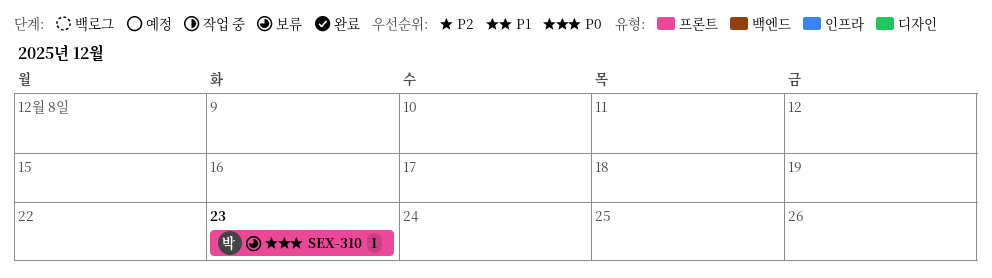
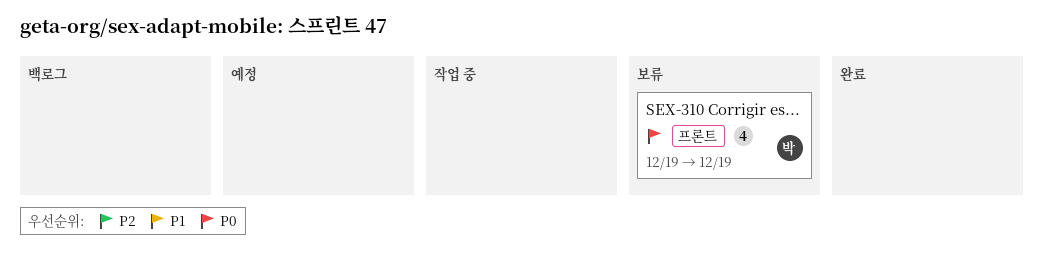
SEX-310, estimate: 1 -> 4
SEX-310, start: Dec 23 -> Dec 19
SEX-310, due: Dec 23 -> Dec 19

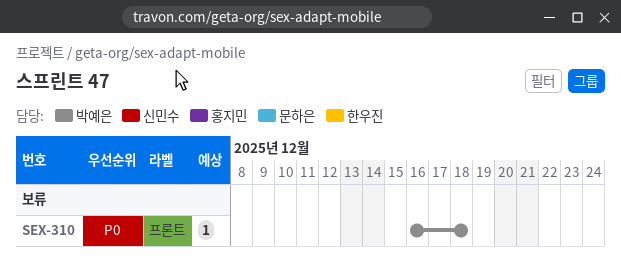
SEX-310, estimate: 4 -> 1
SEX-310, start: Dec 19 -> Dec 16
SEX-310, due: Dec 19 -> Dec 18

